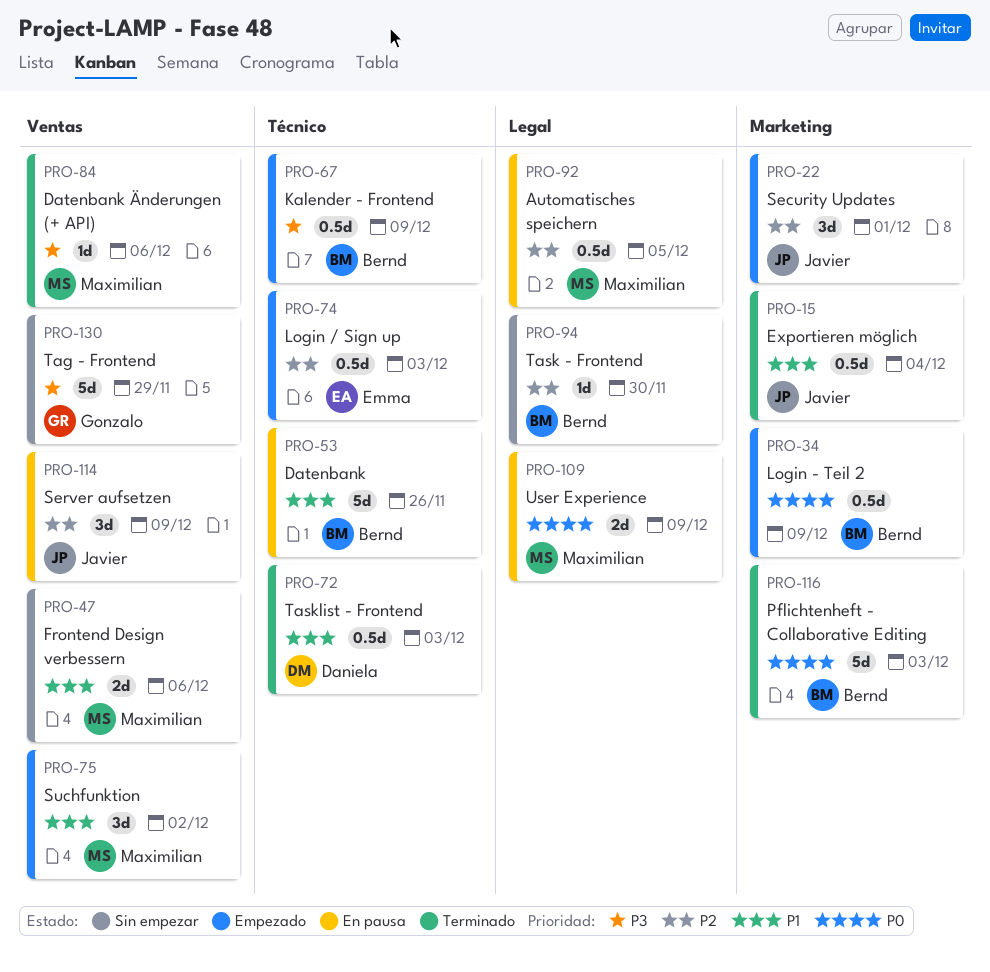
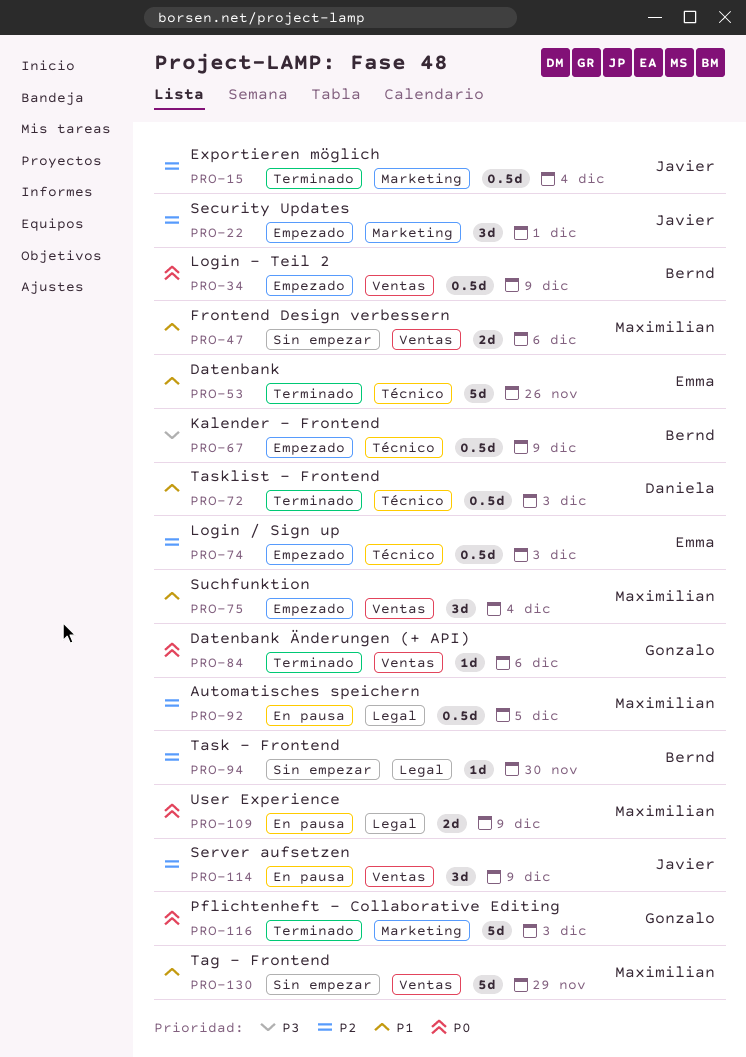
PRO-15, priority: P1 -> P2
PRO-34, label: Marketing -> Ventas
PRO-53, status: En pausa -> Terminado
PRO-53, owner: Bernd -> Emma
PRO-75, due: Dec 2 -> Dec 4
PRO-84, owner: Maximilian -> Gonzalo
PRO-84, priority: P3 -> P0
PRO-116, owner: Bernd -> Gonzalo
PRO-130, owner: Gonzalo -> Maximilian
PRO-130, priority: P3 -> P1

